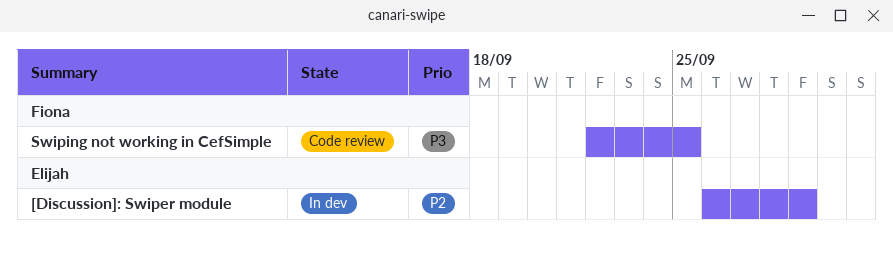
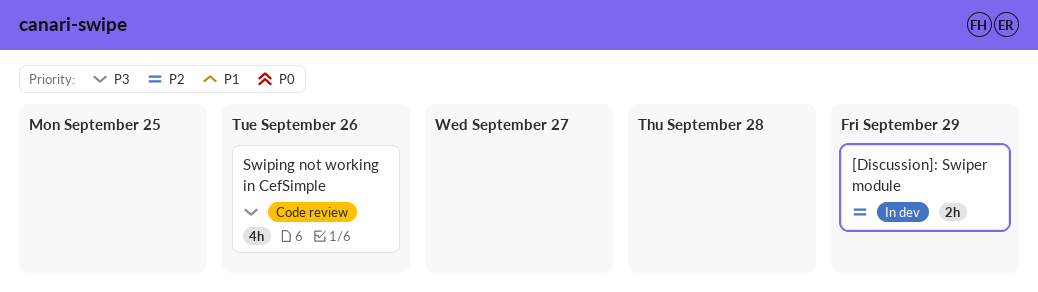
Swiping not working in CefSimple, due: Sep 25 -> Sep 26

